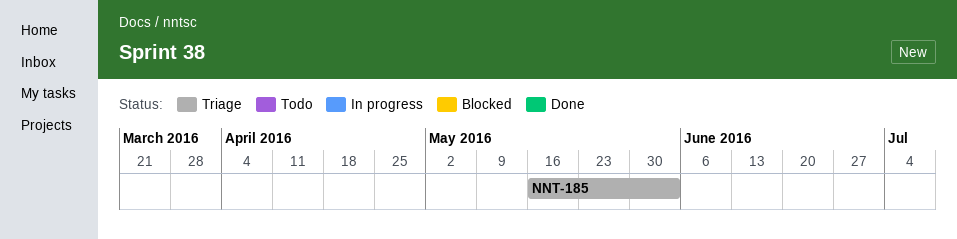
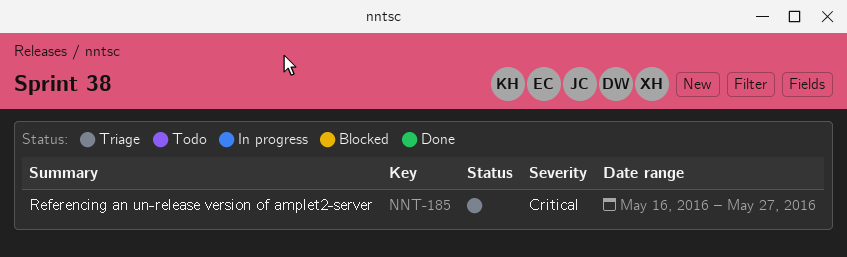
NNT-185, due: Jun 3 -> May 27

